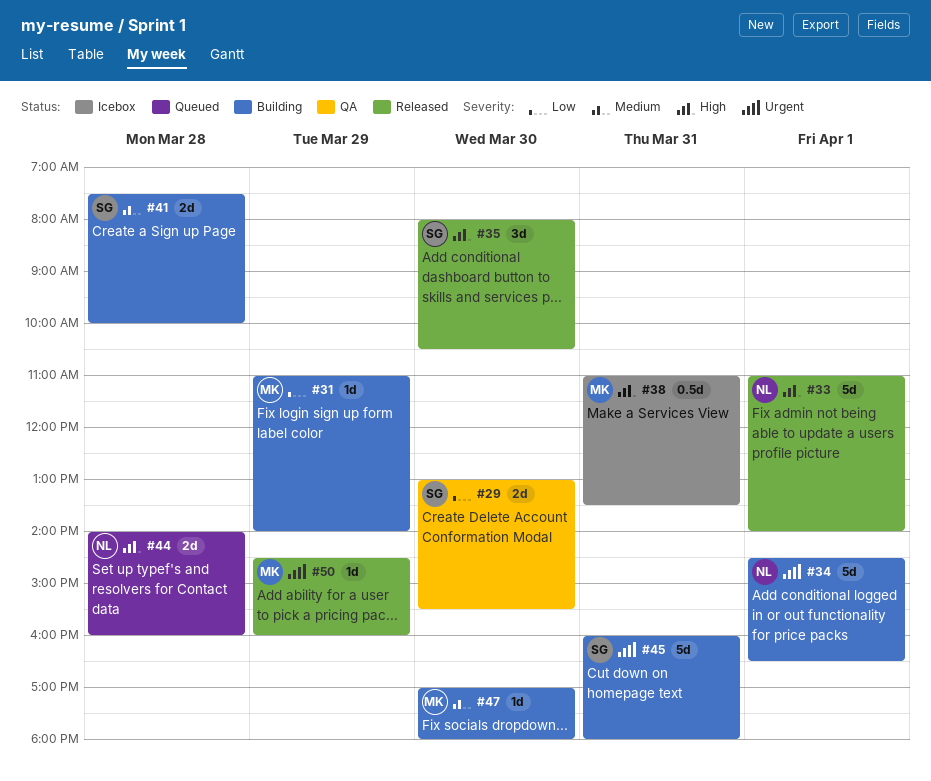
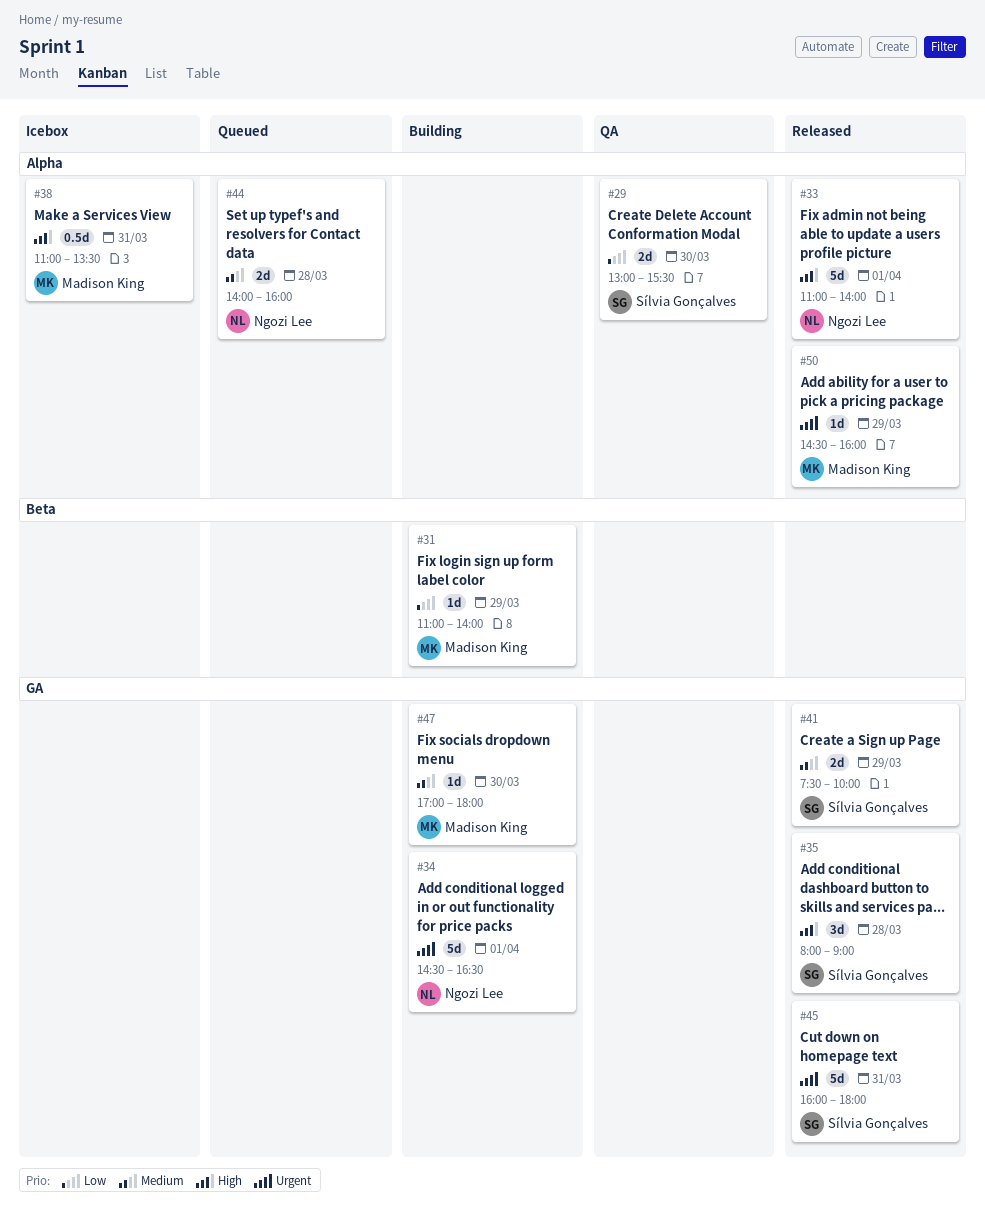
#35, day: Mar 30 -> Mar 28
#35, ends: 10:30 -> 09:00
#41, status: Building -> Released
#41, day: Mar 28 -> Mar 29
#44, priority: High -> Medium
#45, status: Building -> Released

